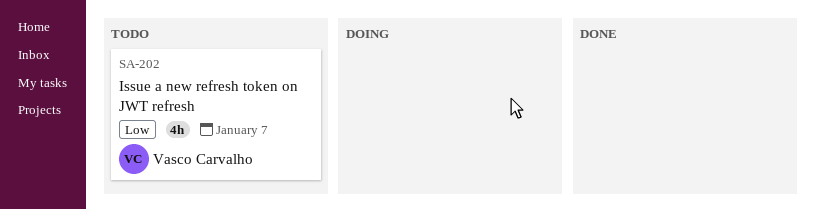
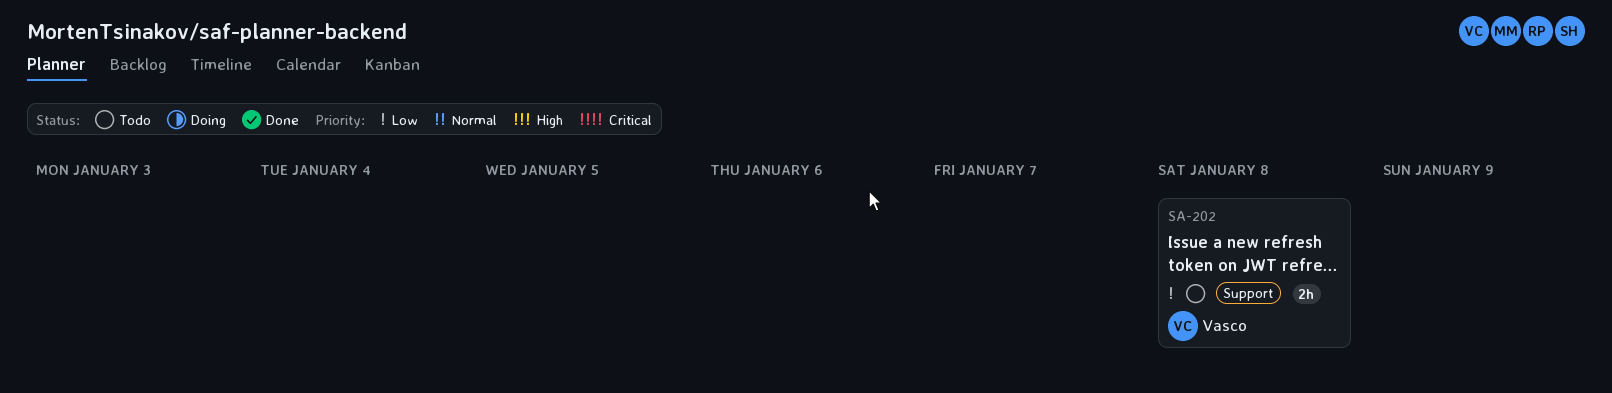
SA-202, estimate: 4h -> 2h
SA-202, due: Jan 7 -> Jan 8

